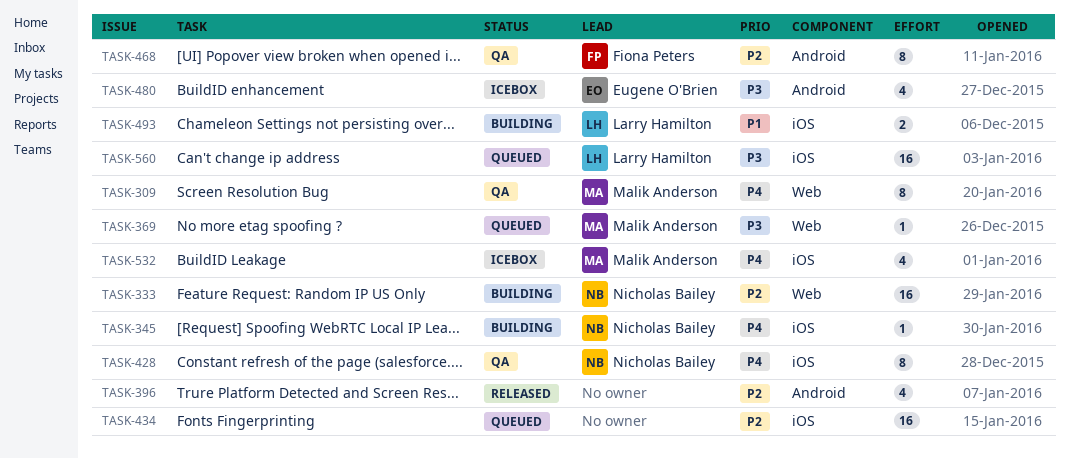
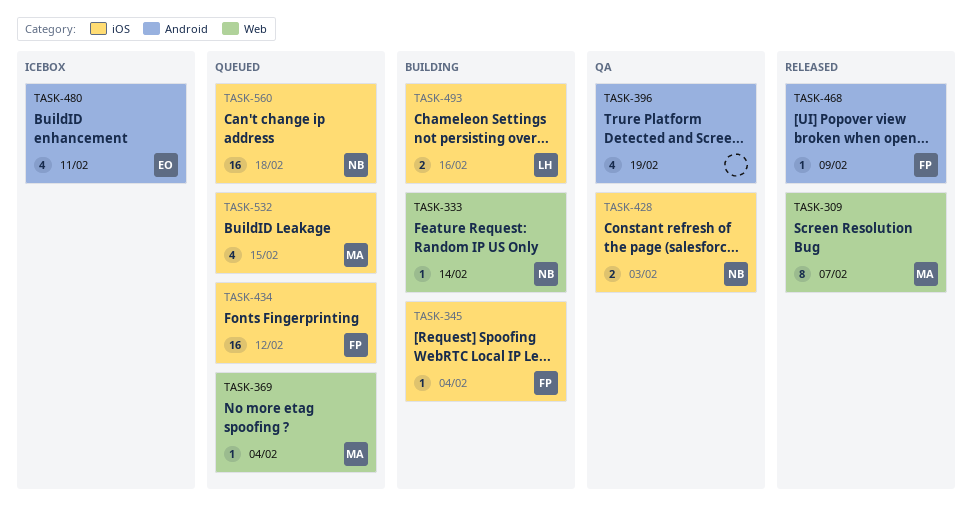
TASK-309, status: QA -> Released
TASK-333, estimate: 16 -> 1
TASK-345, owner: Nicholas Bailey -> Fiona Peters
TASK-396, status: Released -> QA
TASK-428, estimate: 8 -> 2
TASK-434, owner: none -> Fiona Peters
TASK-468, status: QA -> Released
TASK-468, estimate: 8 -> 1
TASK-532, status: Icebox -> Queued
TASK-560, owner: Larry Hamilton -> Nicholas Bailey

